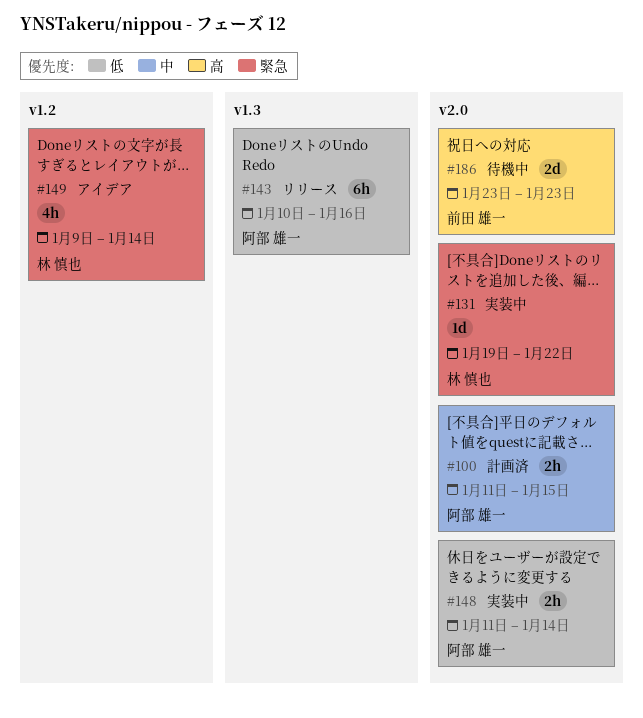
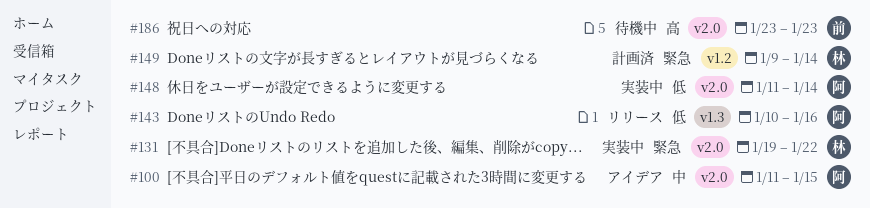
#100, status: 計画済 -> アイデア
#149, status: アイデア -> 計画済

